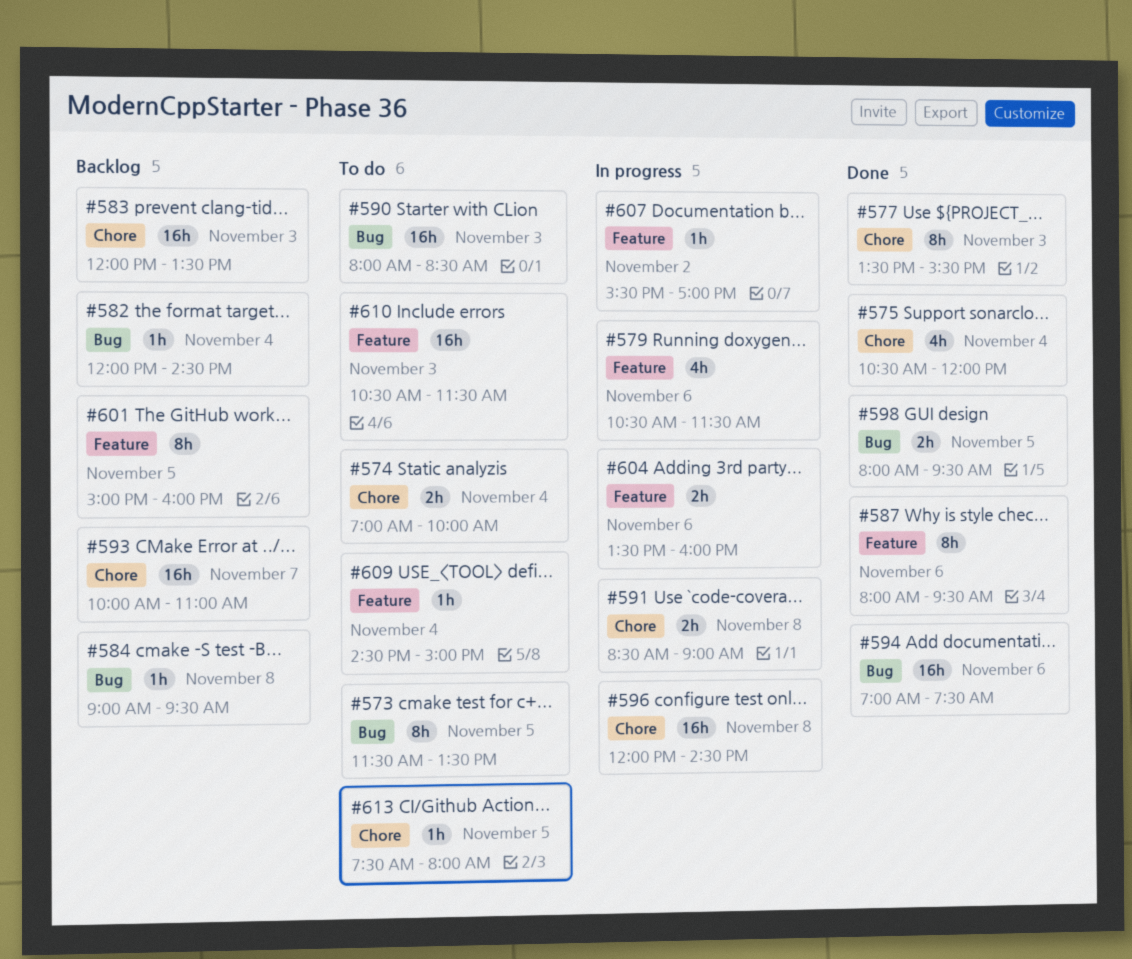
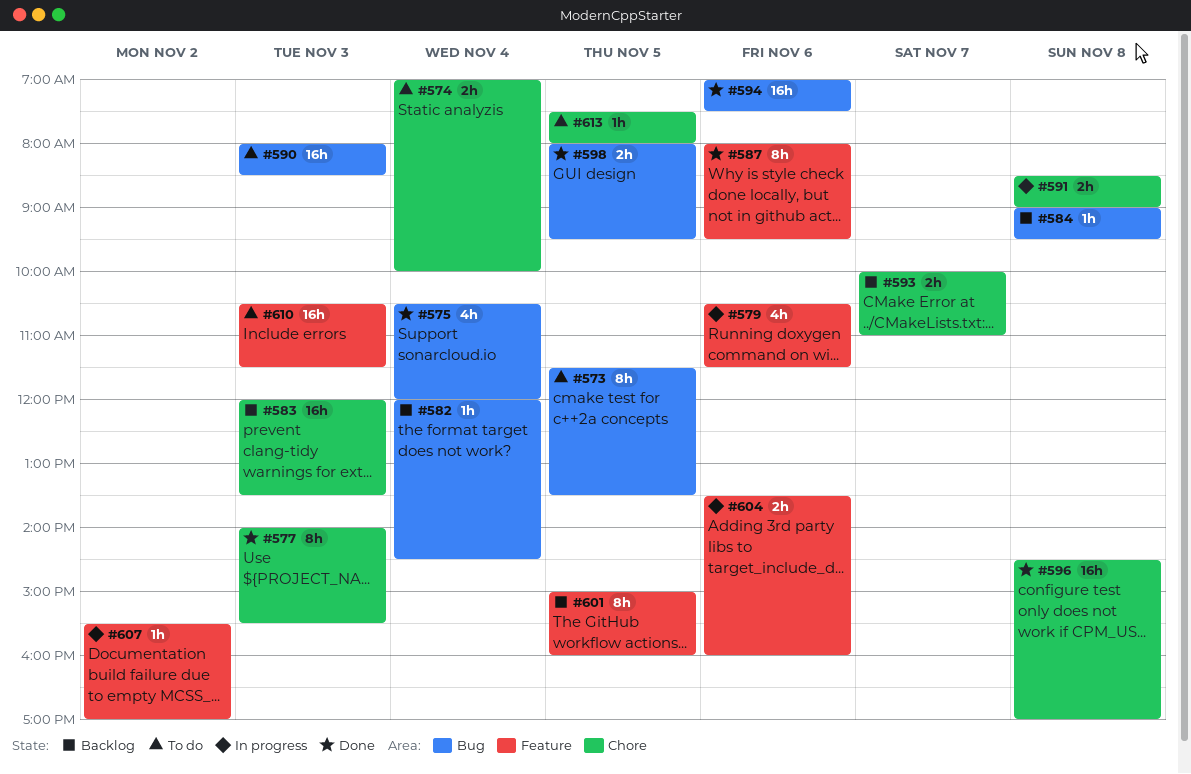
#575, label: Chore -> Bug
#577, begins: 13:30 -> 14:00
#593, estimate: 16h -> 2h
#596, status: In progress -> Done
#596, begins: 12:00 -> 14:30
#596, ends: 14:30 -> 17:00
#609: present -> none

